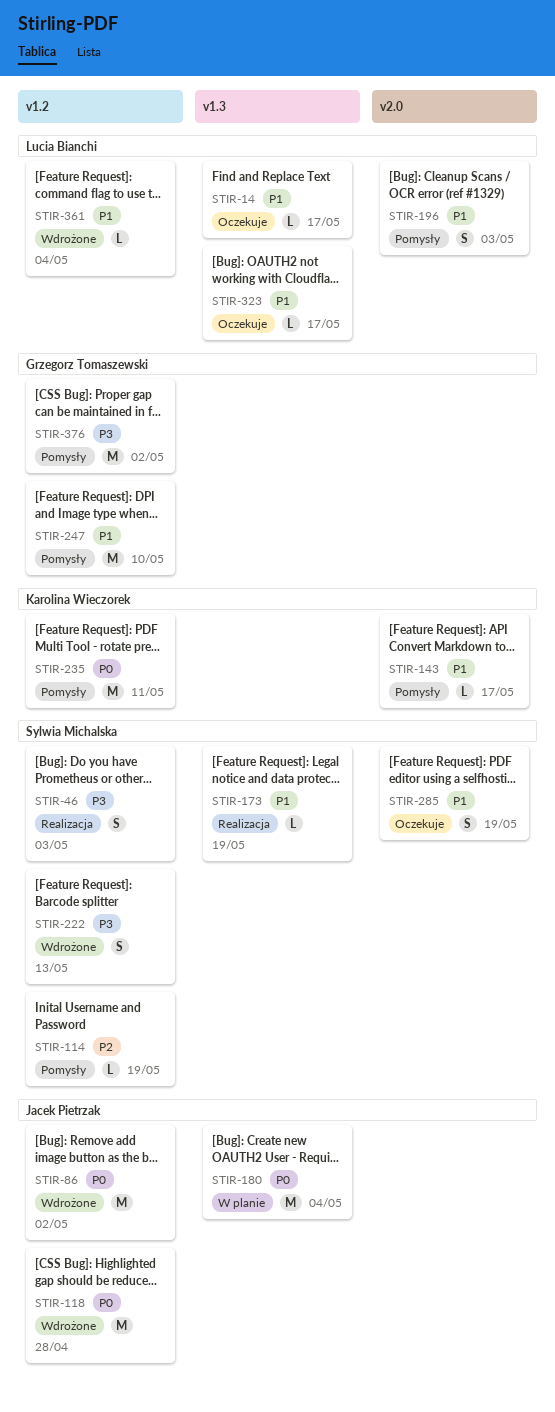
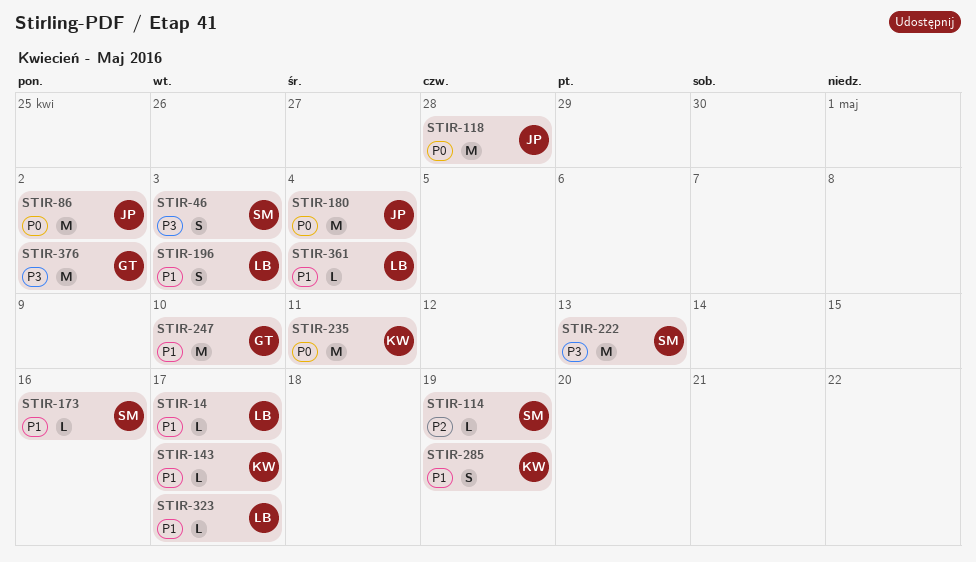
STIR-173, due: May 19 -> May 16
STIR-222, estimate: S -> M
STIR-285, owner: Sylwia Michalska -> Karolina Wieczorek

